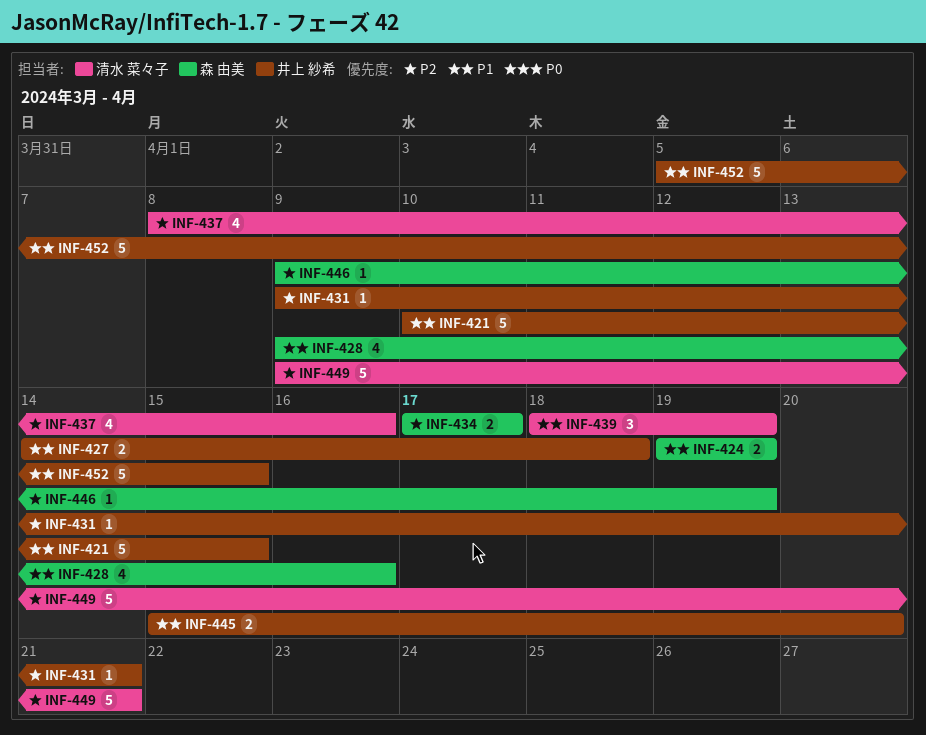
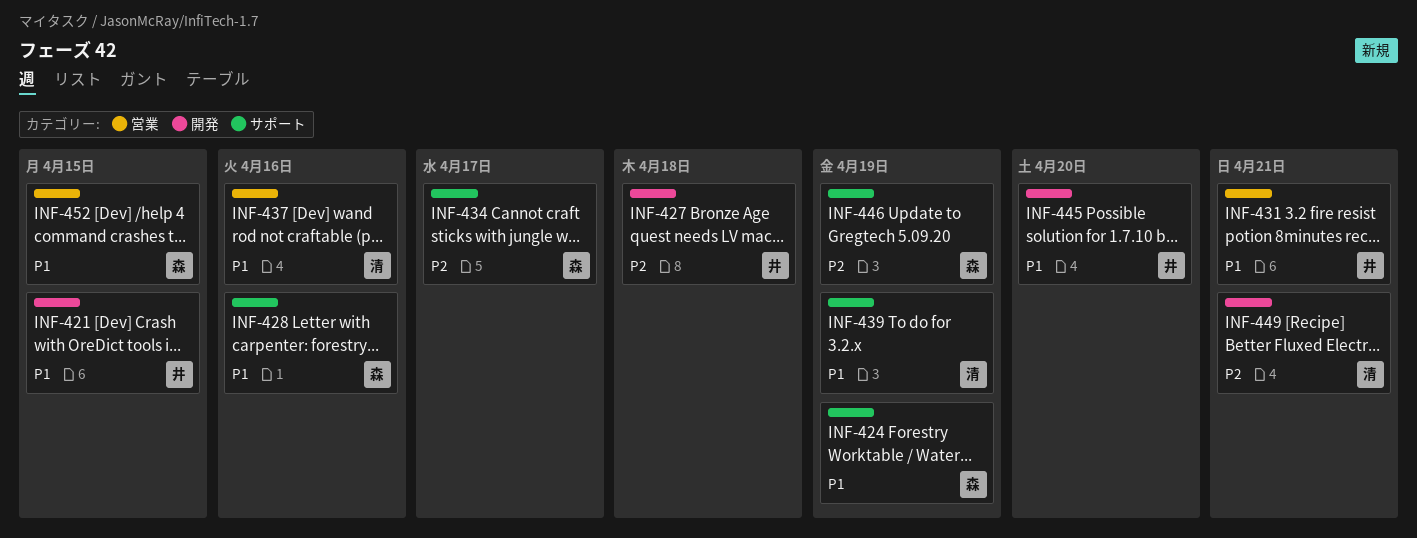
INF-427, priority: P1 -> P2
INF-431, priority: P2 -> P1
INF-437, priority: P2 -> P1
INF-452, owner: 井上 紗希 -> 森 由美

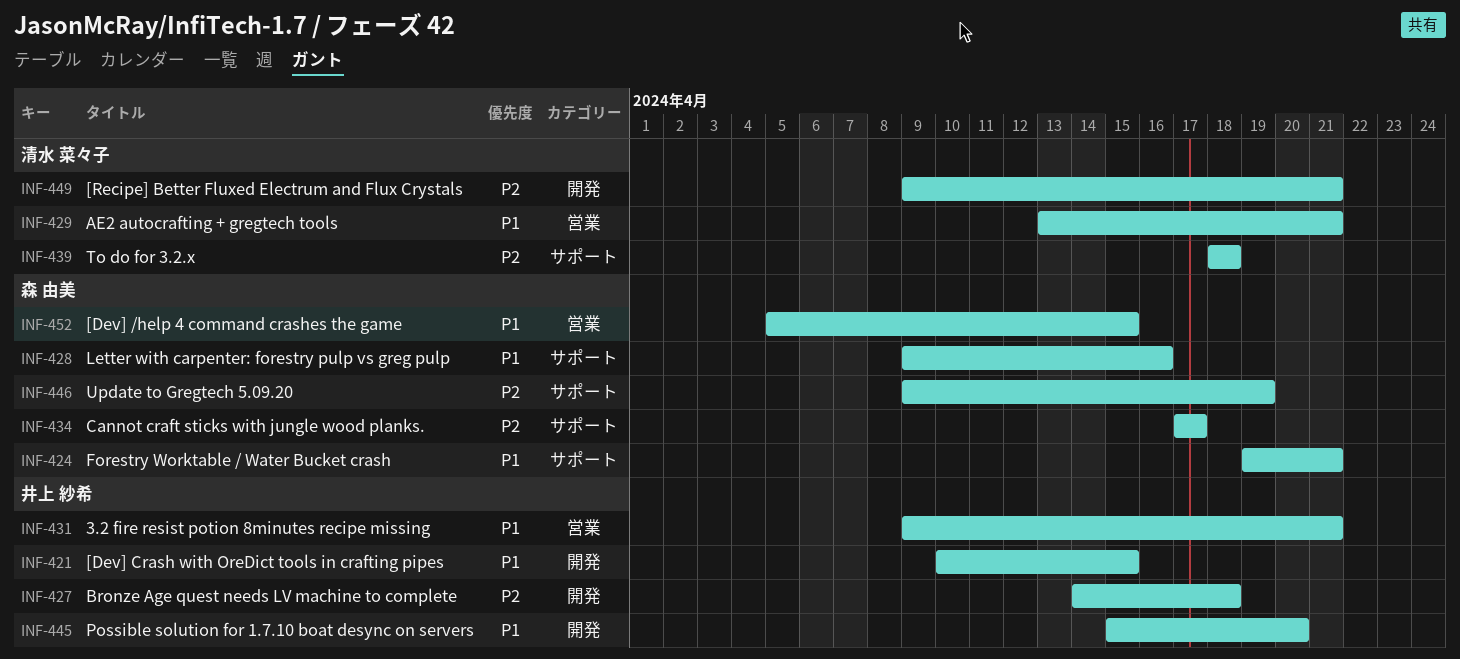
INF-424, due: Apr 19 -> Apr 21
INF-429: none -> present
INF-437: present -> none
INF-439, priority: P1 -> P2
INF-439, due: Apr 19 -> Apr 18

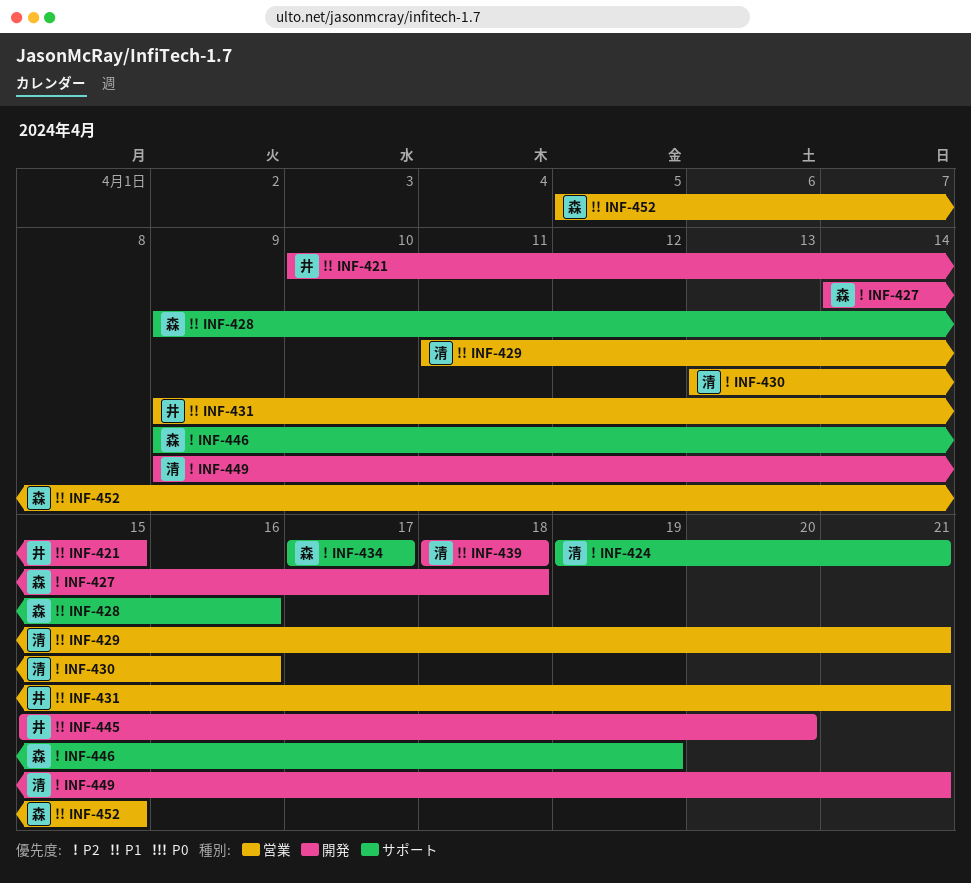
INF-424, owner: 森 由美 -> 清水 菜々子
INF-424, priority: P1 -> P2
INF-427, owner: 井上 紗希 -> 森 由美
INF-429, start: Apr 13 -> Apr 11
INF-430: none -> present
INF-439, priority: P2 -> P1
INF-439, label: サポート -> 開発

